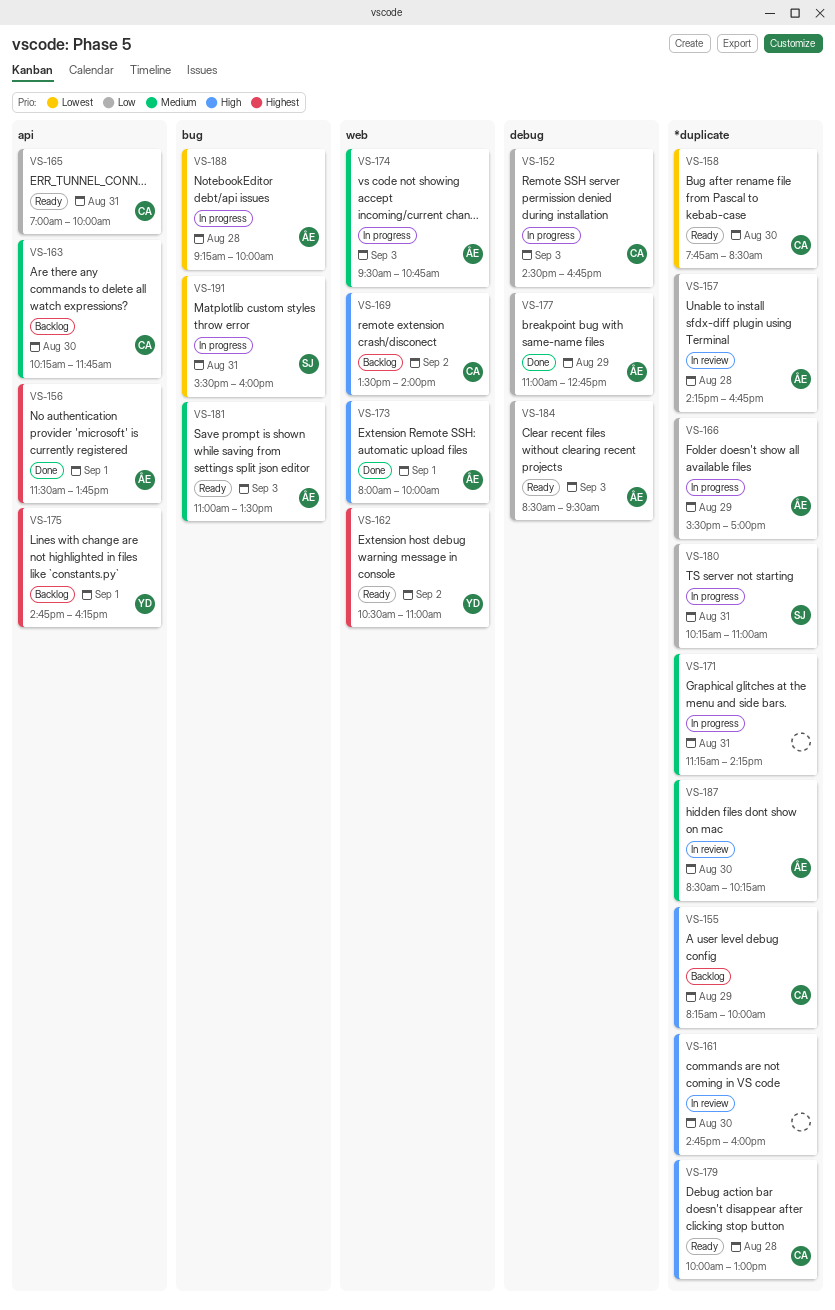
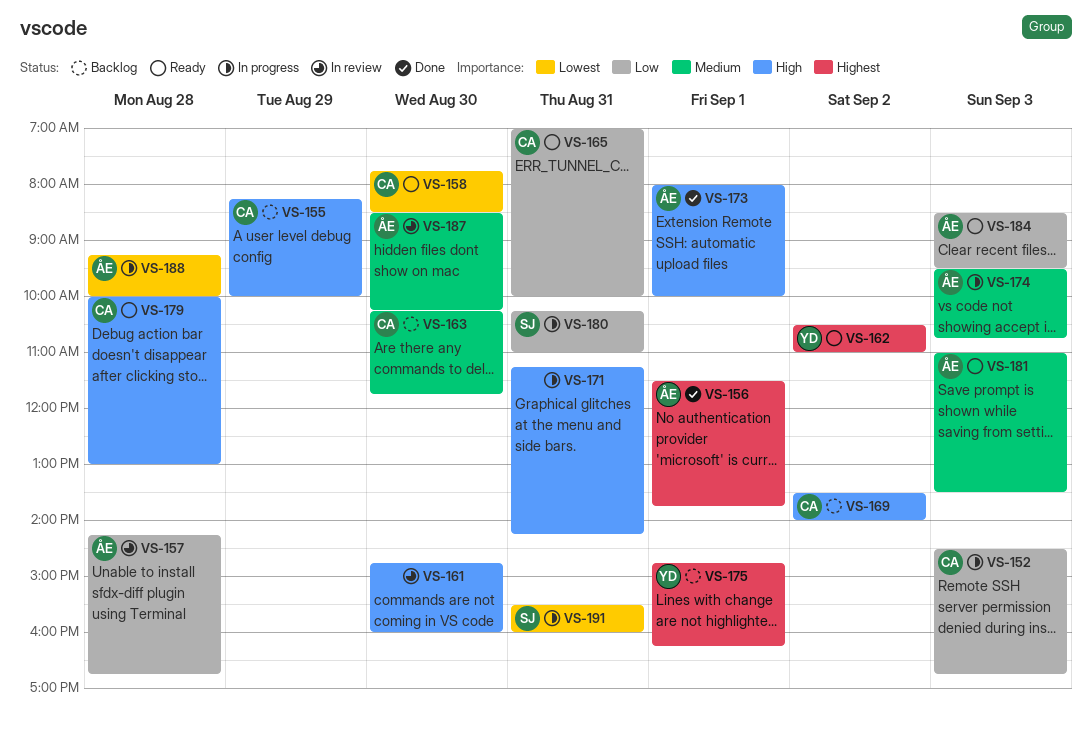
VS-166: present -> none
VS-171, priority: Medium -> High
VS-177: present -> none

